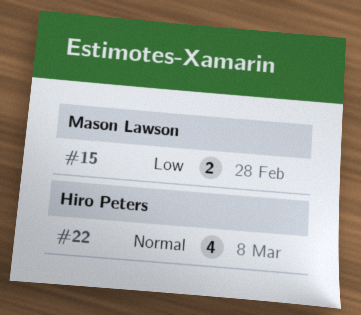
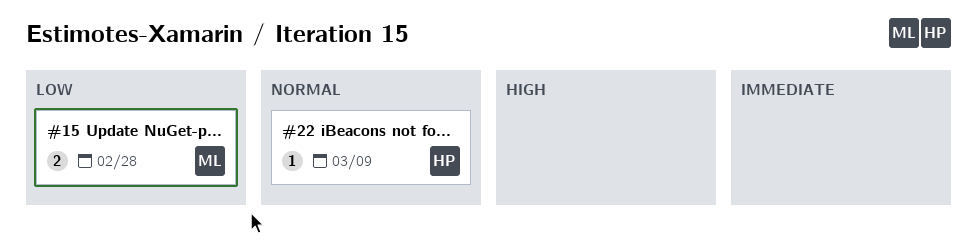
#22, estimate: 4 -> 1
#22, due: Mar 8 -> Mar 9

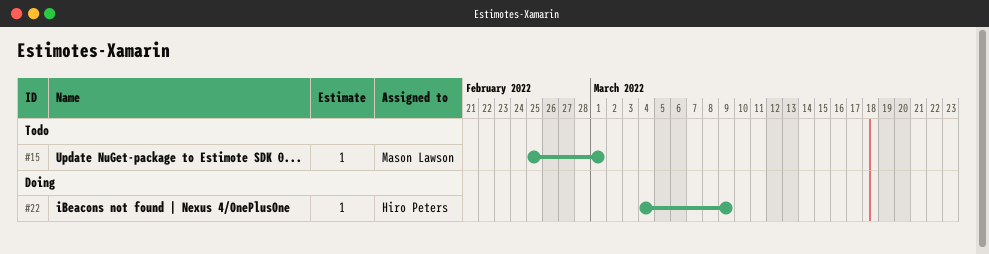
#15, estimate: 2 -> 1
#15, due: Feb 28 -> Mar 1

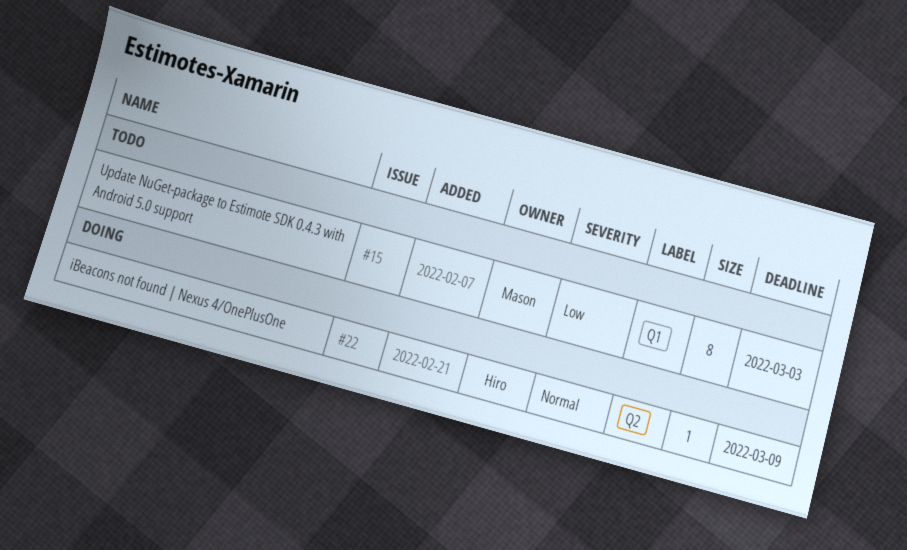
#15, estimate: 1 -> 8
#15, due: Mar 1 -> Mar 3

